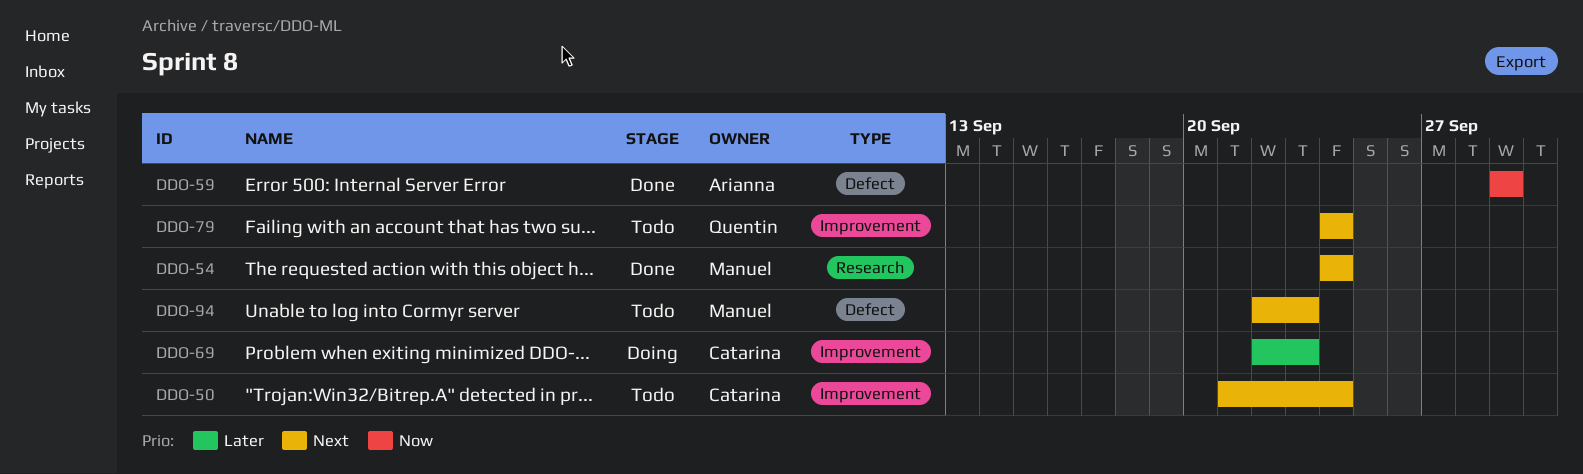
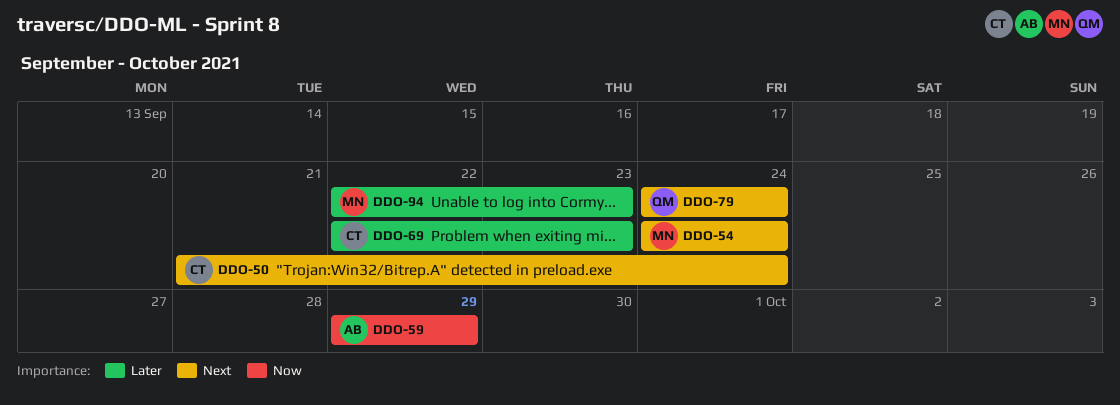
DDO-94, priority: Next -> Later

